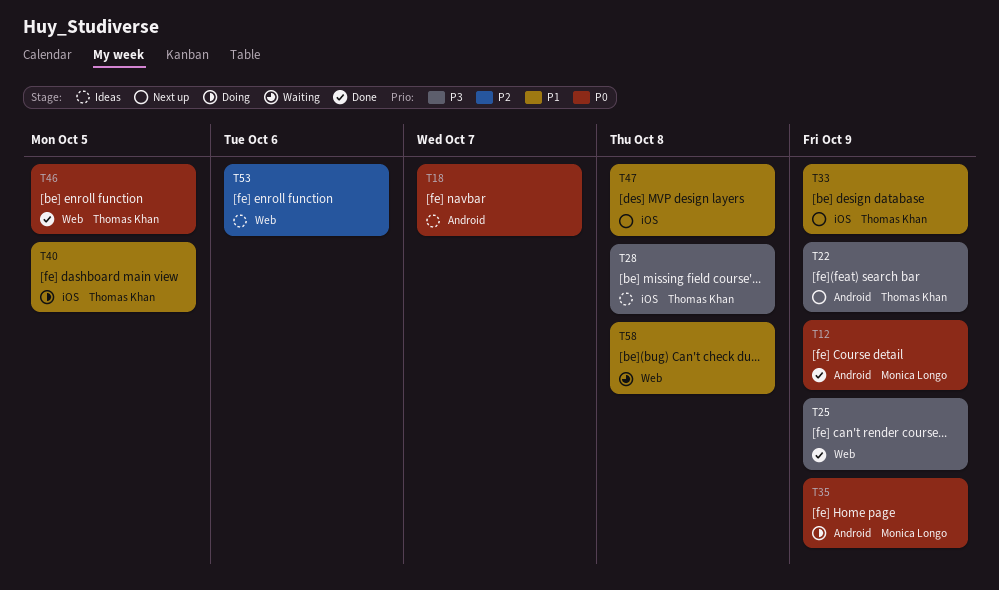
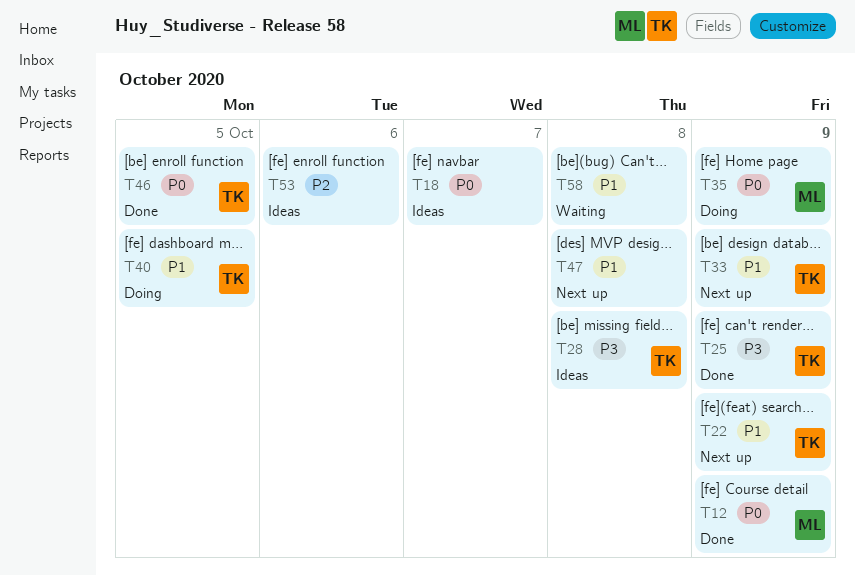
T22, priority: P3 -> P1
T25, owner: none -> Thomas Khan

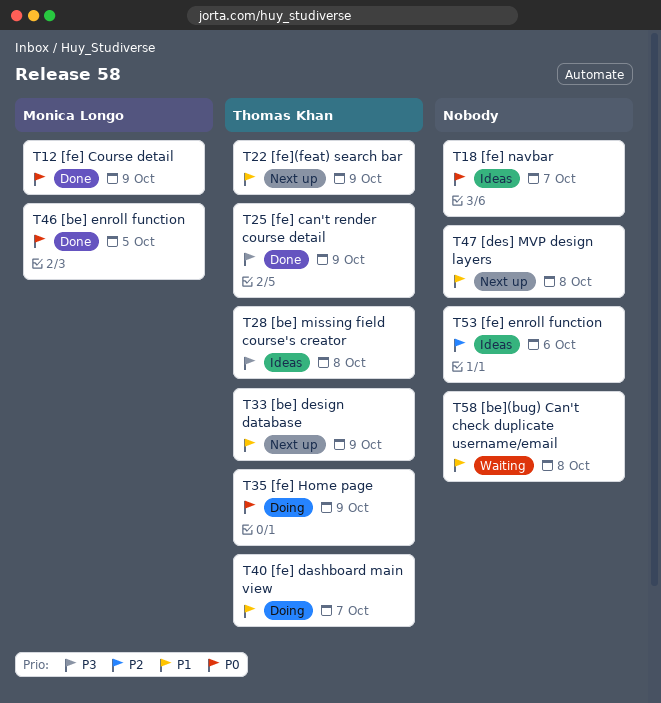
T35, owner: Monica Longo -> Thomas Khan
T40, due: Oct 5 -> Oct 7
T46, owner: Thomas Khan -> Monica Longo

